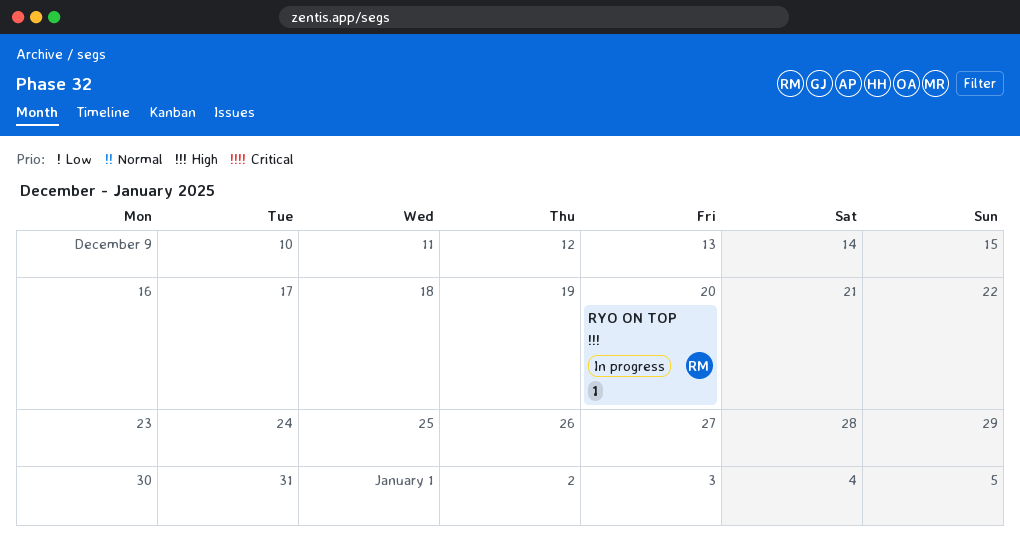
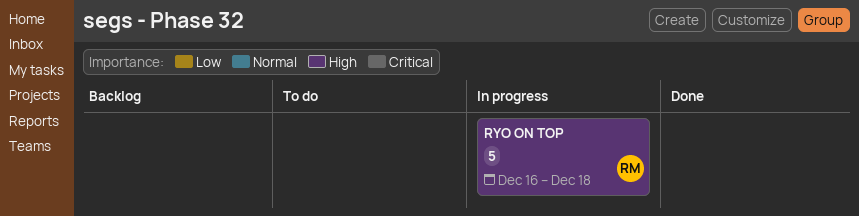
RYO ON TOP, estimate: 1 -> 5
RYO ON TOP, due: Dec 20 -> Dec 18

